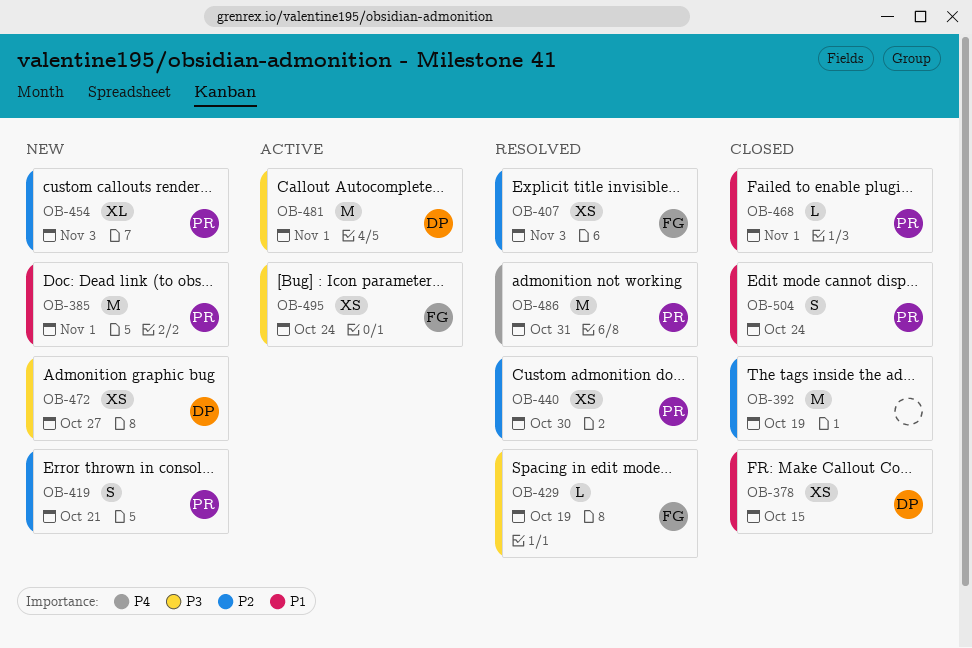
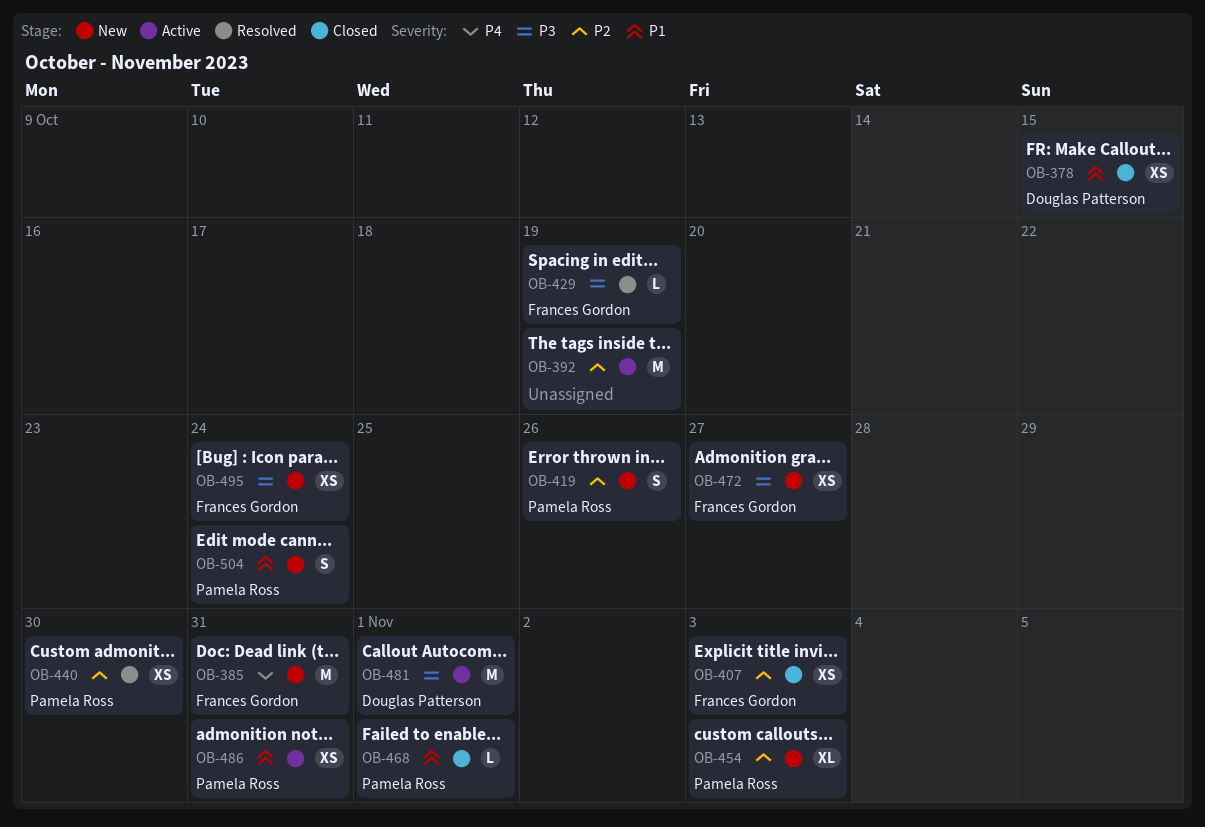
OB-385, owner: Pamela Ross -> Frances Gordon
OB-385, priority: P1 -> P4
OB-385, due: Nov 1 -> Oct 31
OB-392, status: Closed -> Active
OB-407, status: Resolved -> Closed
OB-419, due: Oct 21 -> Oct 26
OB-472, owner: Douglas Patterson -> Frances Gordon
OB-486, status: Resolved -> Active
OB-486, priority: P4 -> P1
OB-486, estimate: M -> XS
OB-495, status: Active -> New
OB-504, status: Closed -> New

